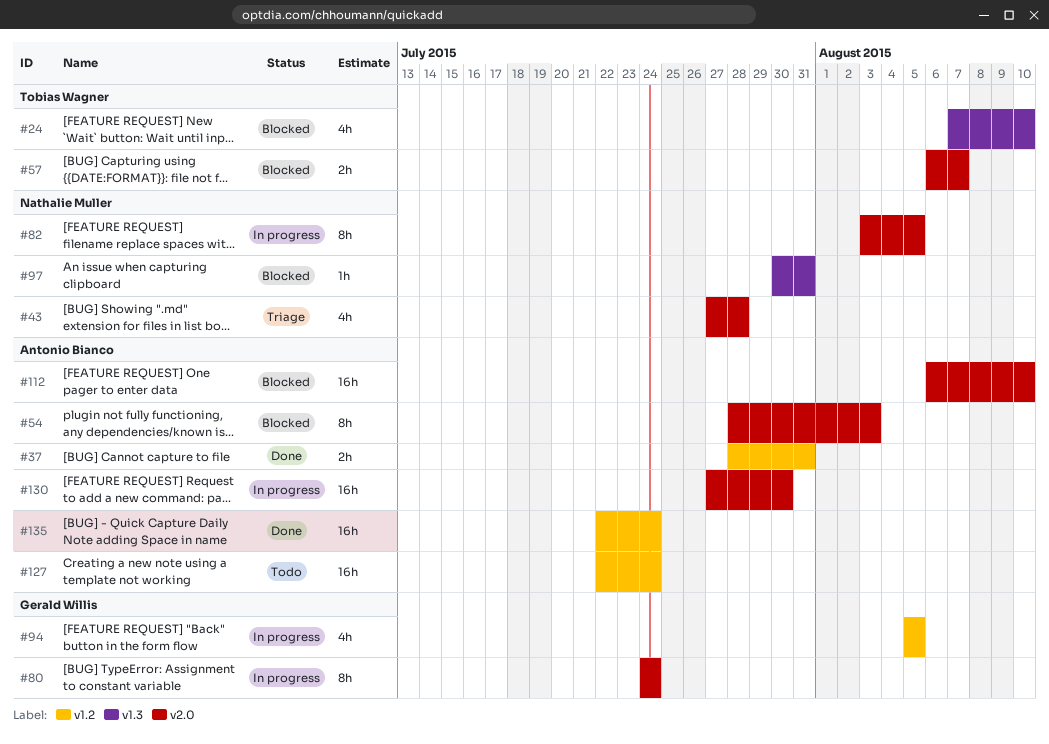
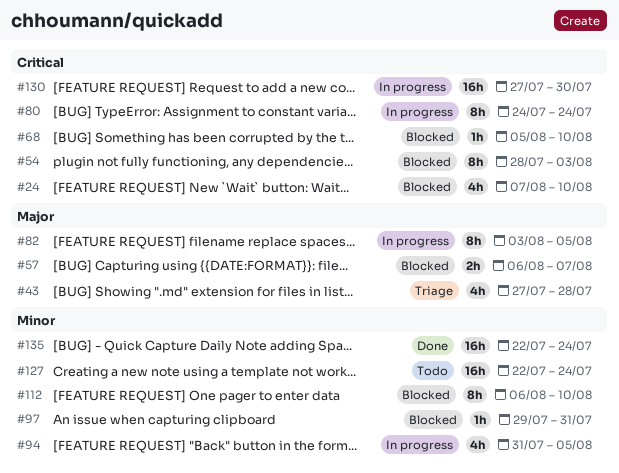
#37: present -> none
#68: none -> present
#94, start: Aug 5 -> Jul 31
#97, start: Jul 30 -> Jul 29
#112, estimate: 16h -> 8h

